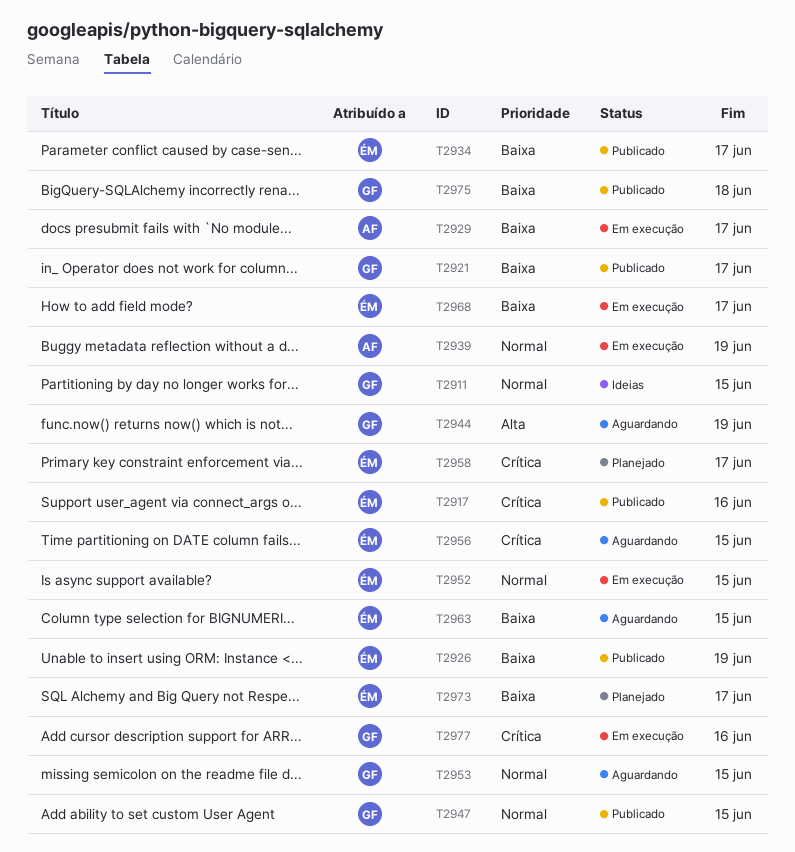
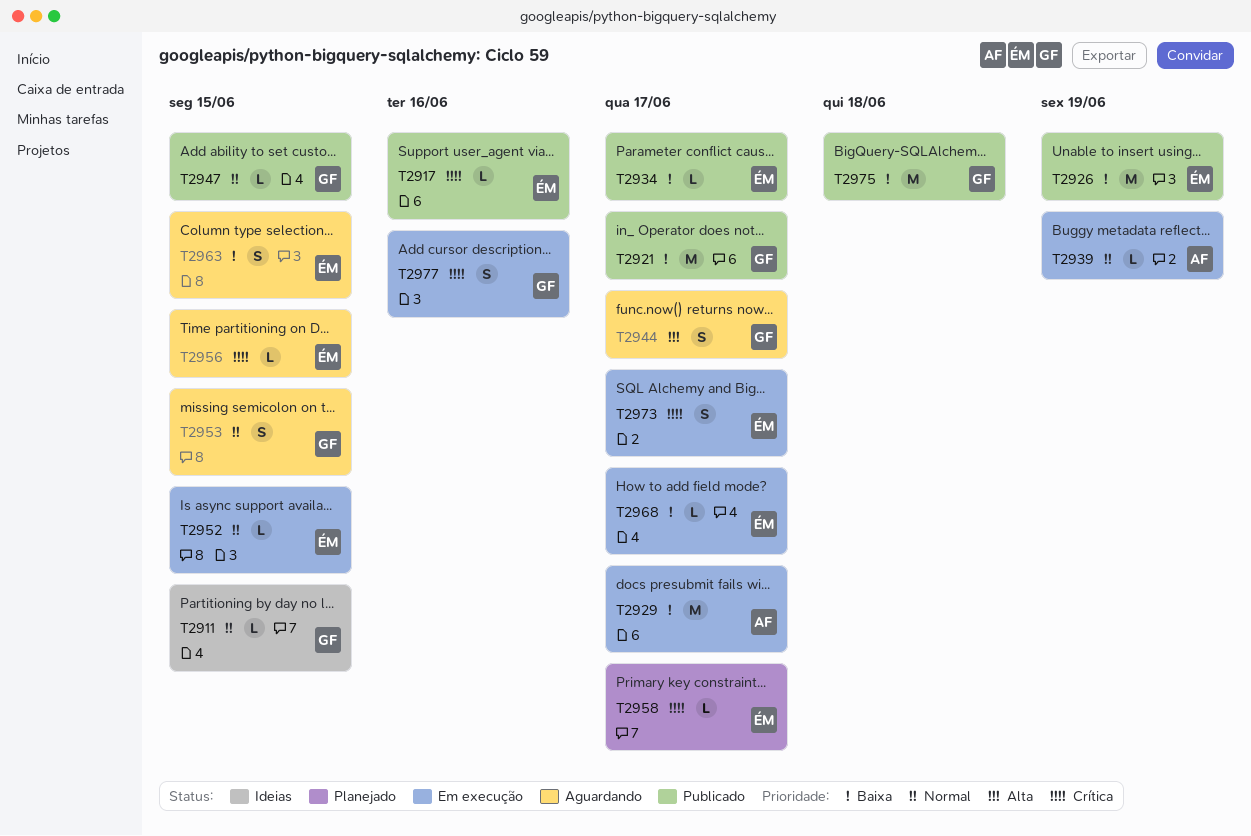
T2944, due: Jun 19 -> Jun 17
T2973, status: Planejado -> Em execução
T2973, priority: Baixa -> Crítica

